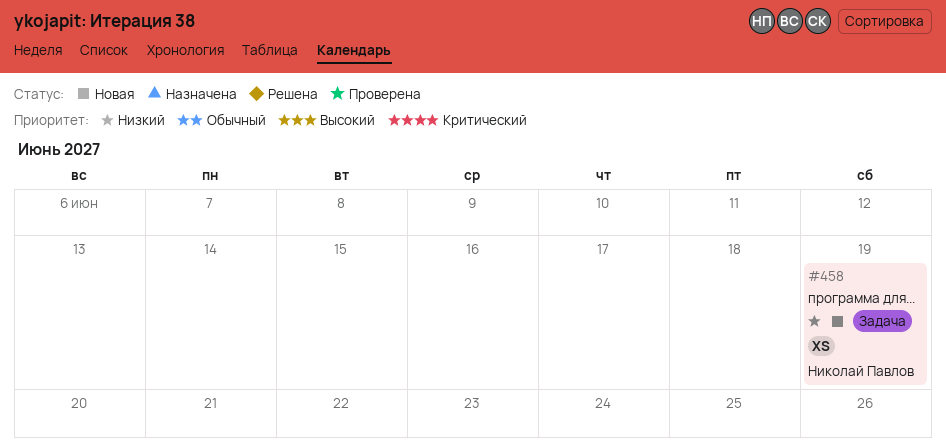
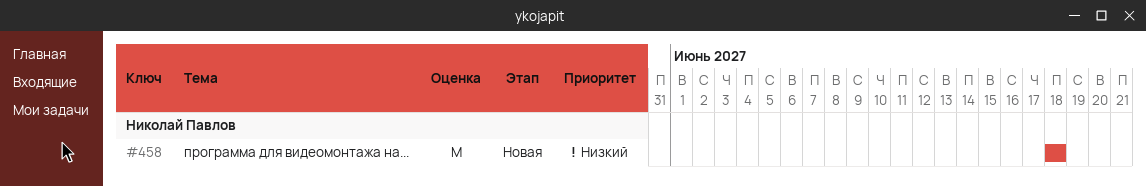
#458, estimate: XS -> M
#458, due: Jun 19 -> Jun 18

